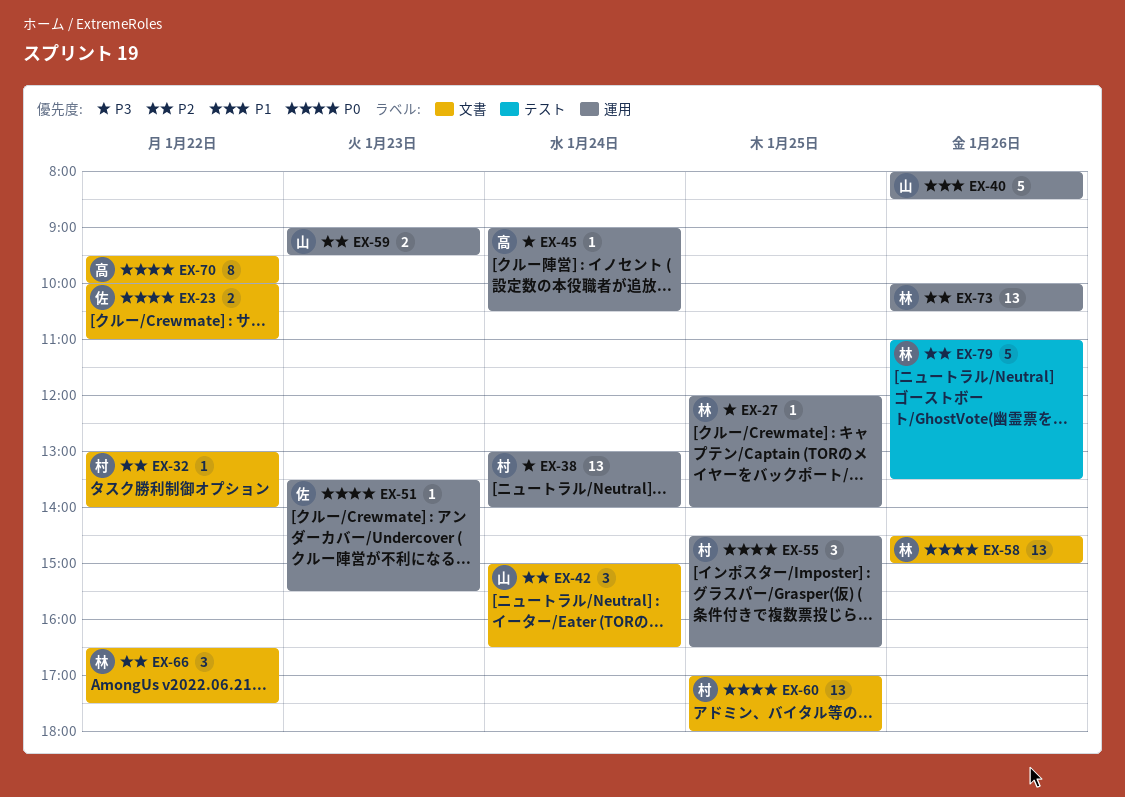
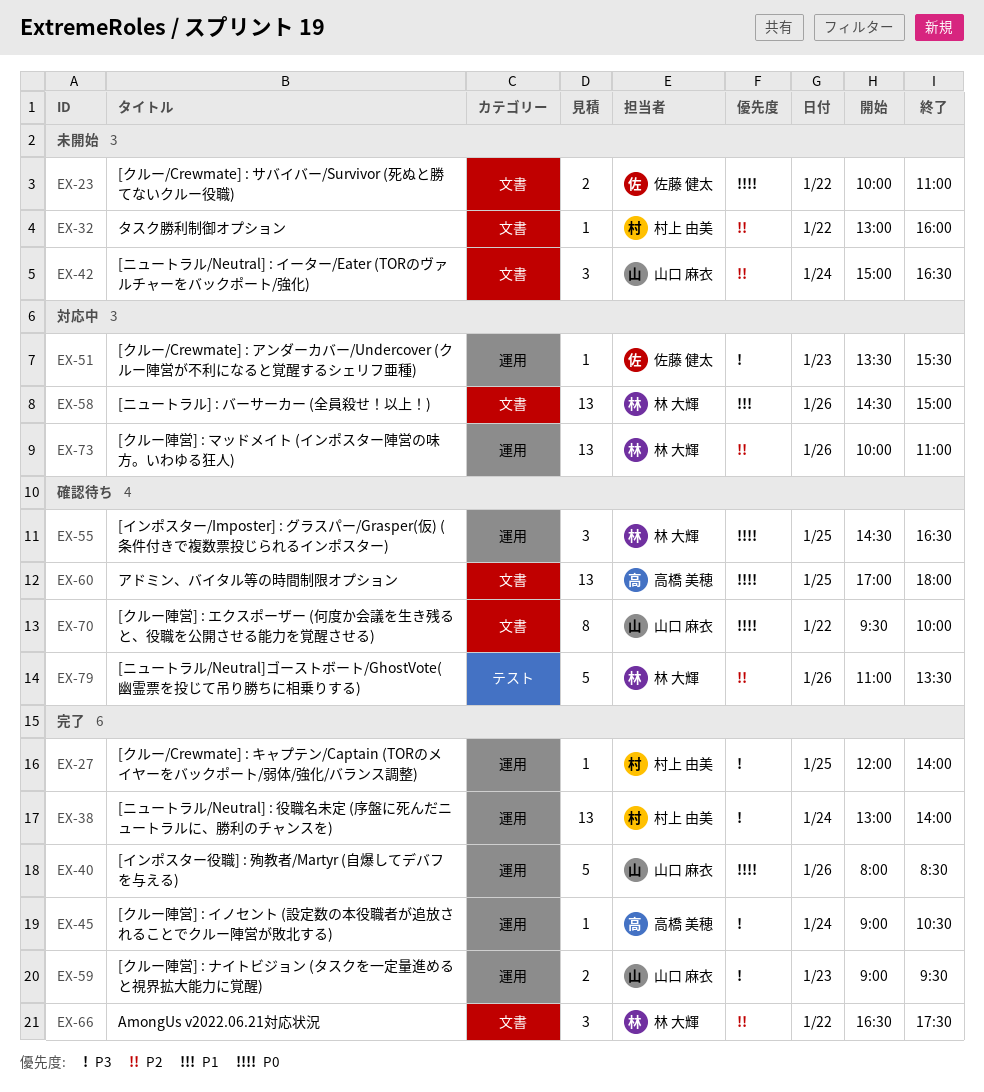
EX-27, owner: 林 大輝 -> 村上 由美
EX-32, ends: 14:00 -> 16:00
EX-40, priority: P1 -> P0
EX-51, priority: P0 -> P3
EX-55, owner: 村上 由美 -> 林 大輝
EX-58, priority: P0 -> P1
EX-59, priority: P2 -> P3
EX-60, owner: 村上 由美 -> 高橋 美穂
EX-70, owner: 高橋 美穂 -> 山口 麻衣
EX-73, ends: 10:30 -> 11:00

